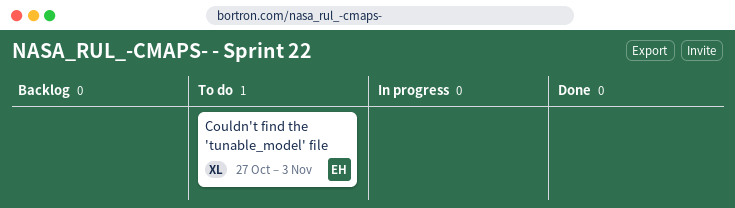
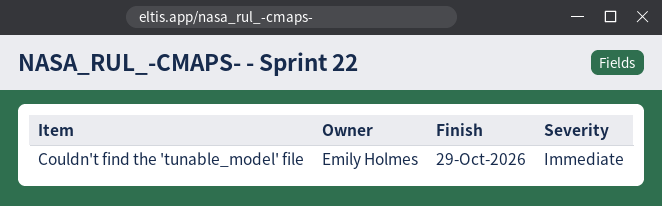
Couldn't find the 'tunable_model' file, due: Nov 3 -> Oct 29

